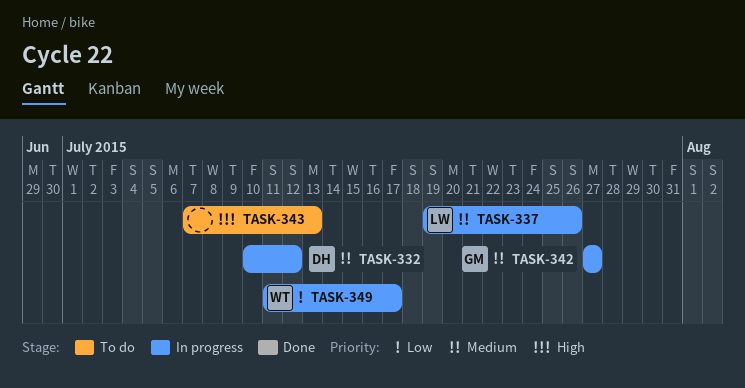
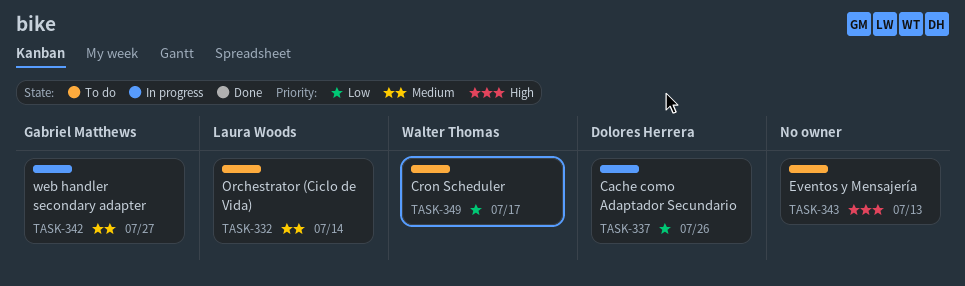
TASK-332, status: In progress -> To do
TASK-332, owner: Dolores Herrera -> Laura Woods
TASK-332, due: Jul 12 -> Jul 14
TASK-337, owner: Laura Woods -> Dolores Herrera
TASK-337, priority: Medium -> Low
TASK-349, status: In progress -> To do

